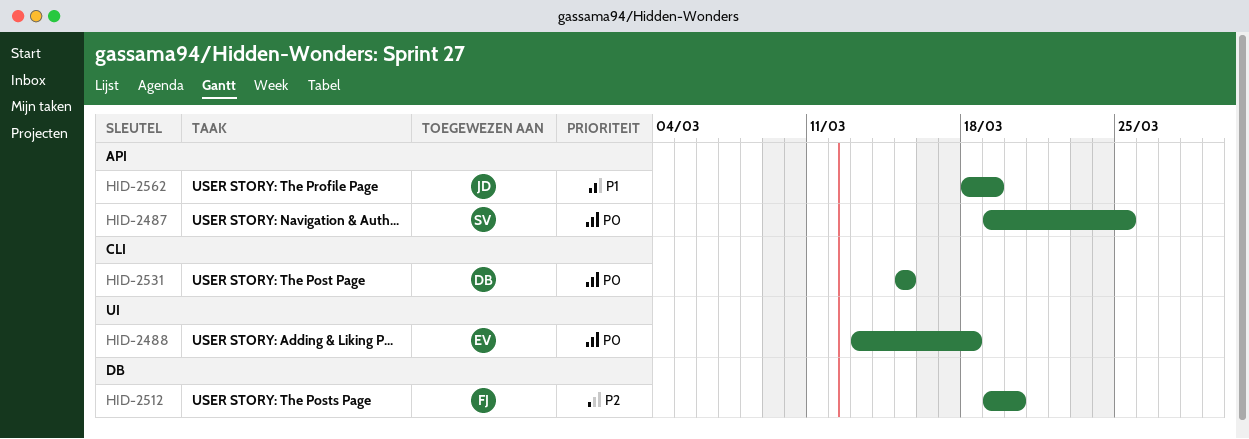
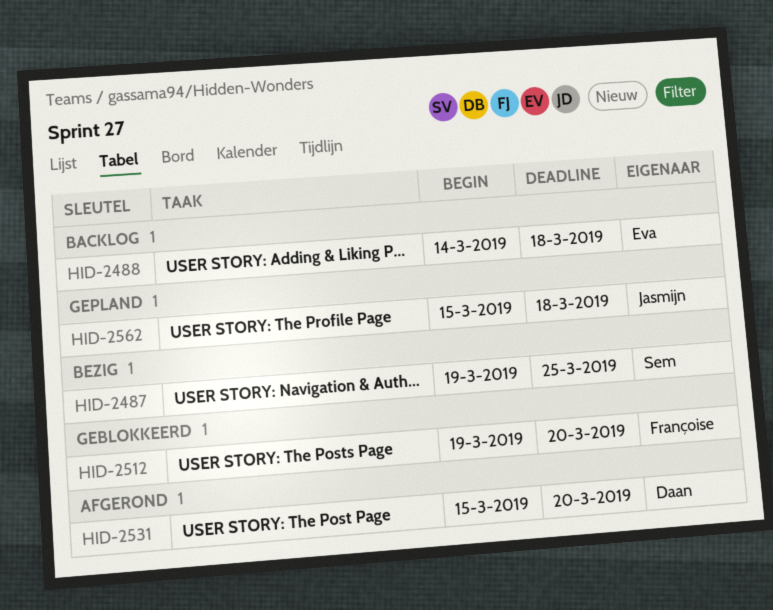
HID-2488, start: Mar 13 -> Mar 14
HID-2531, due: Mar 15 -> Mar 20
HID-2562, start: Mar 18 -> Mar 15
HID-2562, due: Mar 19 -> Mar 18

